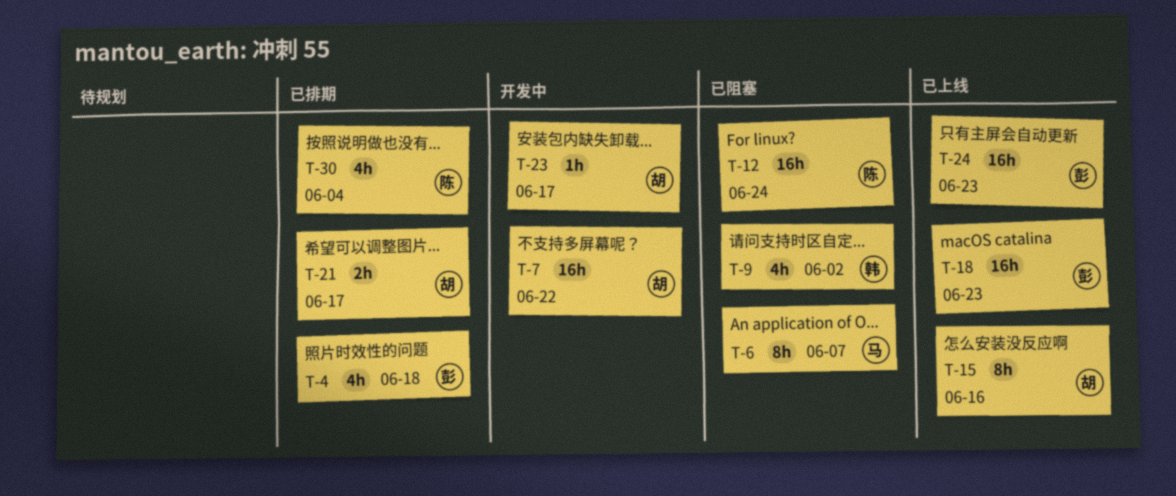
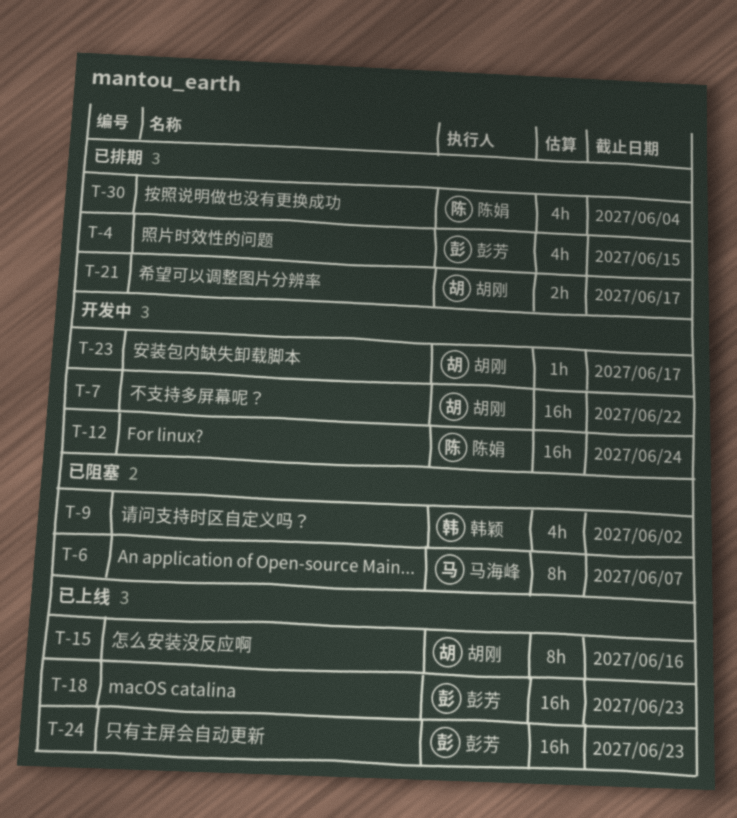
T-4, due: Jun 18 -> Jun 15
T-12, status: 已阻塞 -> 开发中

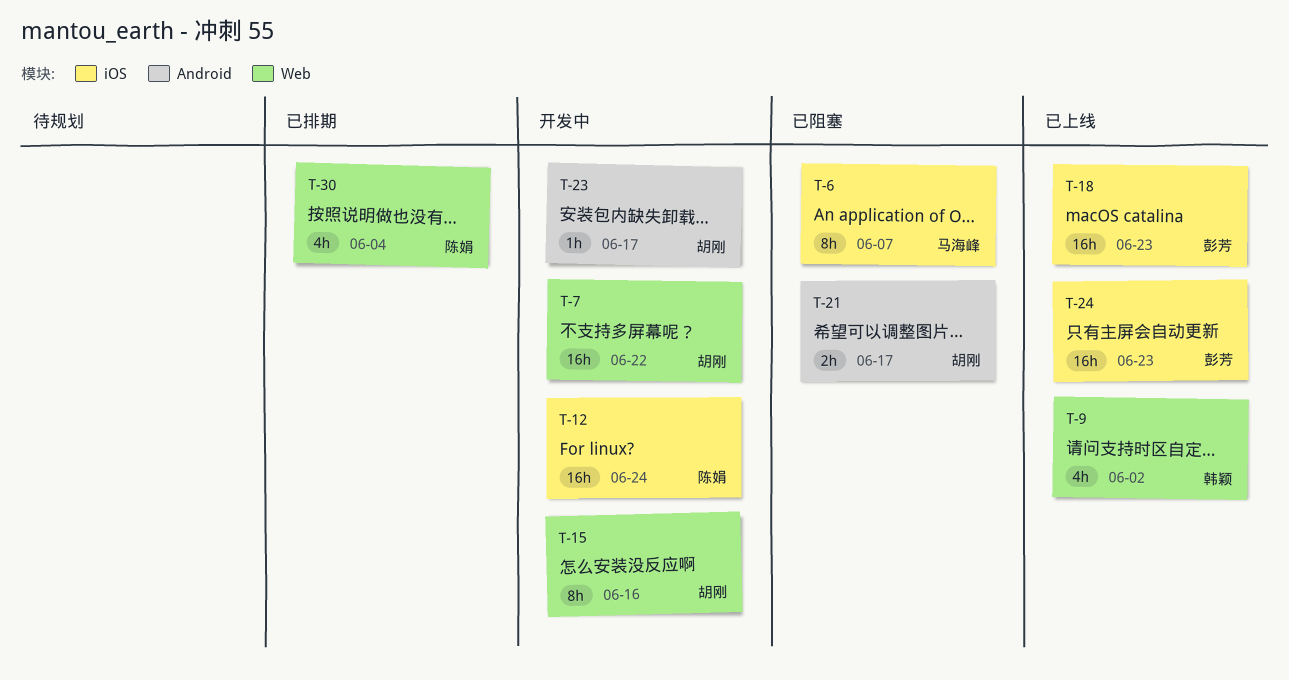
T-4: present -> none
T-9, status: 已阻塞 -> 已上线
T-15, status: 已上线 -> 开发中
T-21, status: 已排期 -> 已阻塞

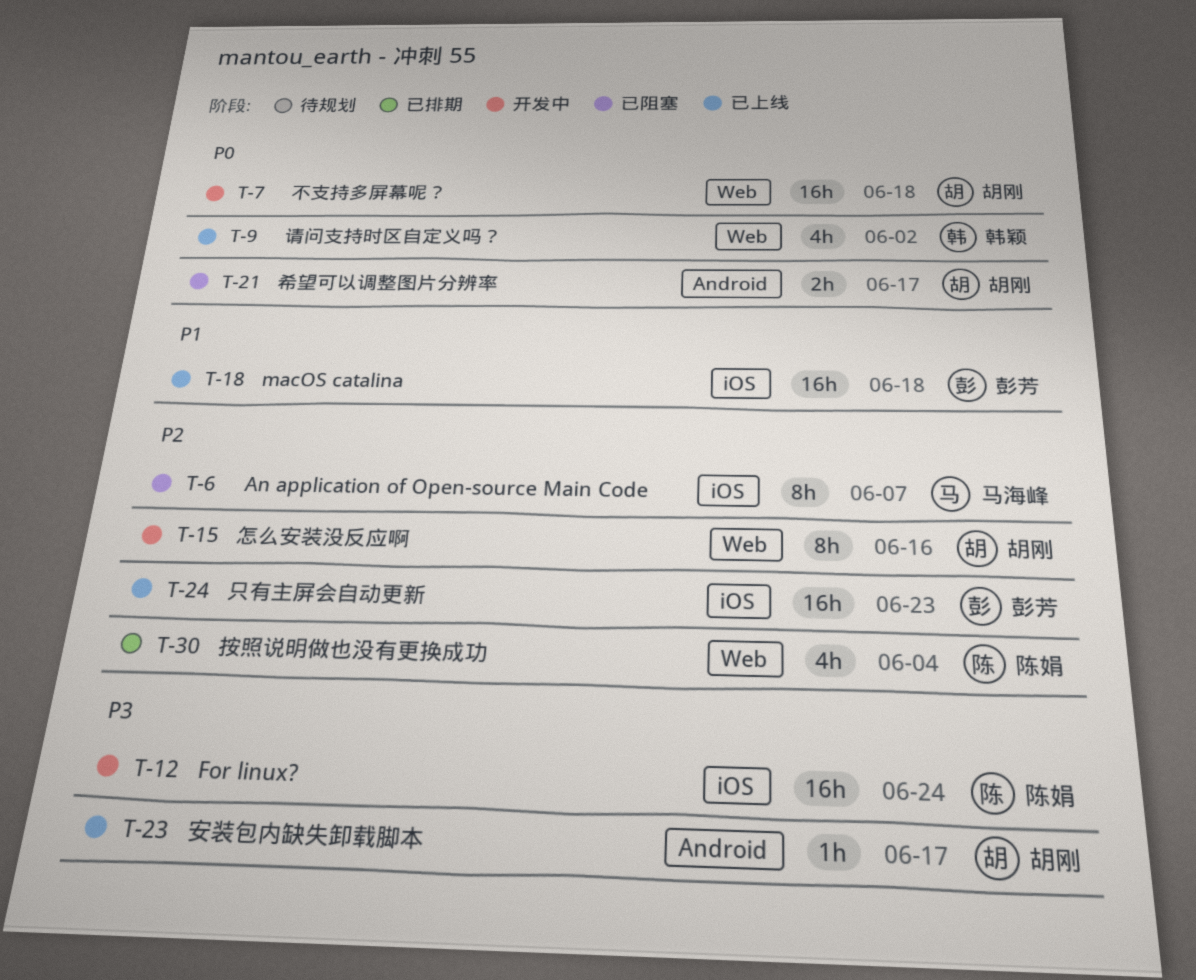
T-7, due: Jun 22 -> Jun 18
T-18, due: Jun 23 -> Jun 18
T-23, status: 开发中 -> 已上线

